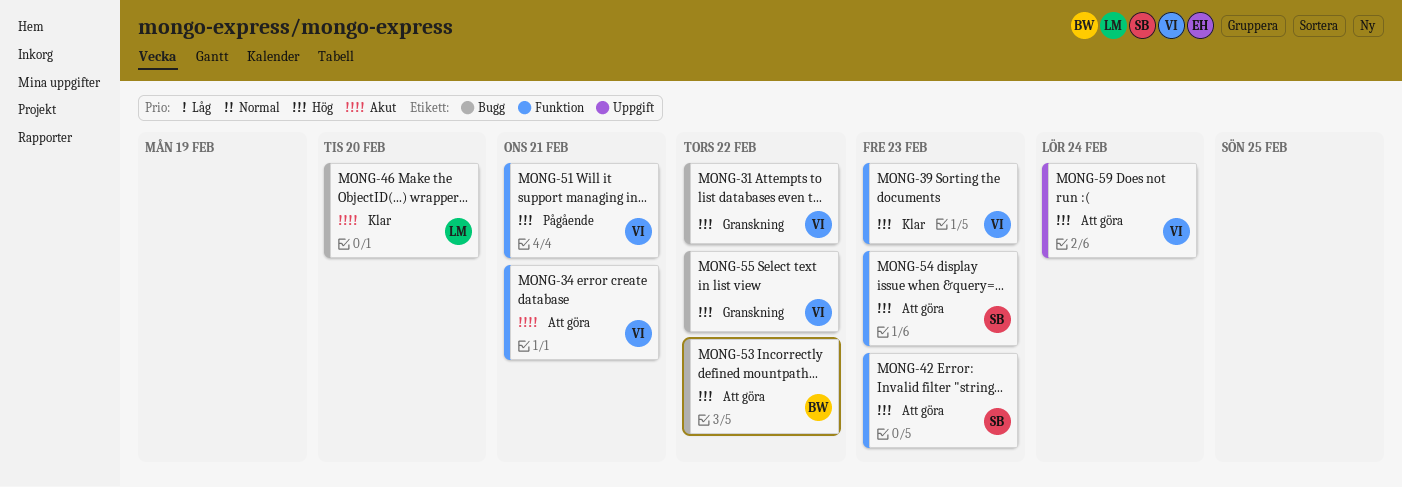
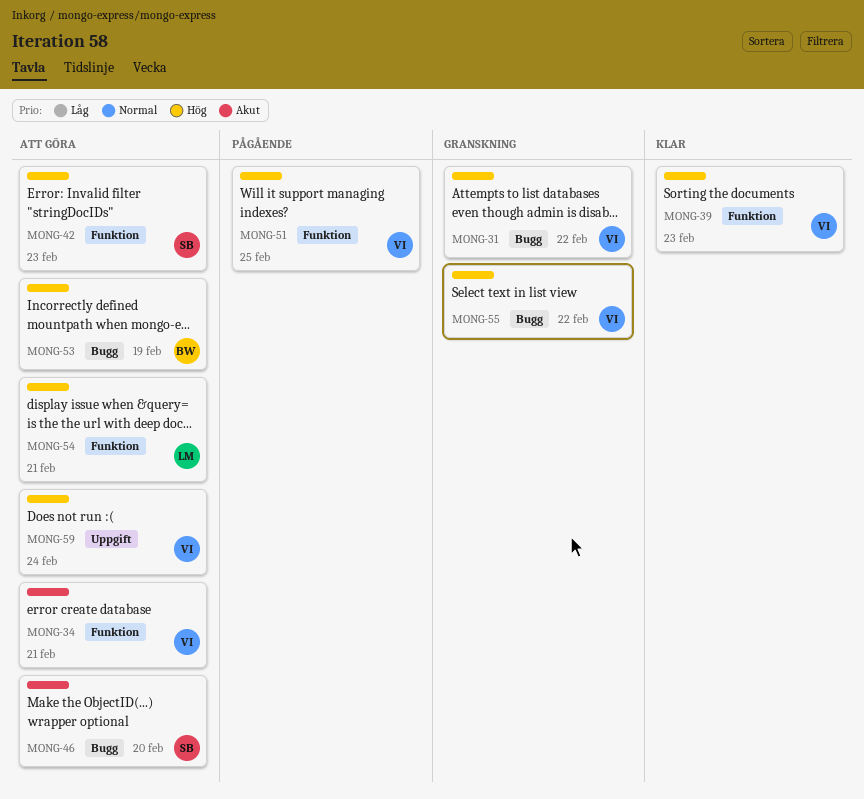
MONG-46, status: Klar -> Att göra
MONG-46, owner: LM -> SB
MONG-51, due: Feb 21 -> Feb 25
MONG-53, due: Feb 22 -> Feb 19
MONG-54, owner: SB -> LM
MONG-54, due: Feb 23 -> Feb 21

